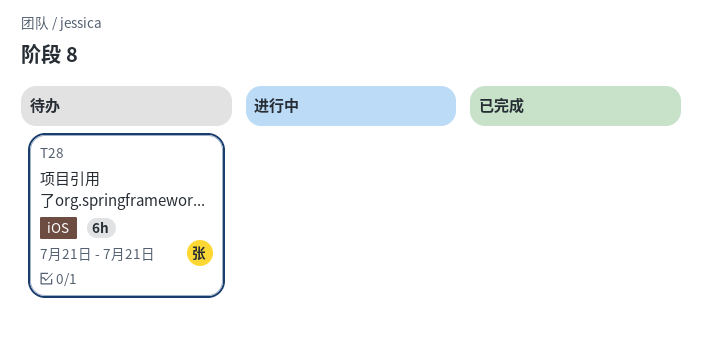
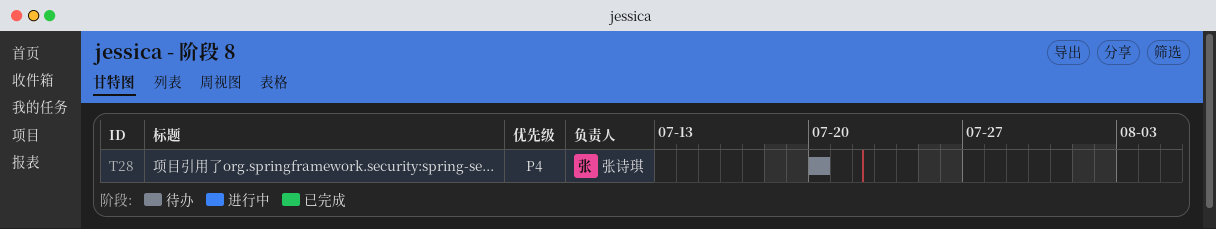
T28, start: Jul 21 -> Jul 20
T28, due: Jul 21 -> Jul 20

